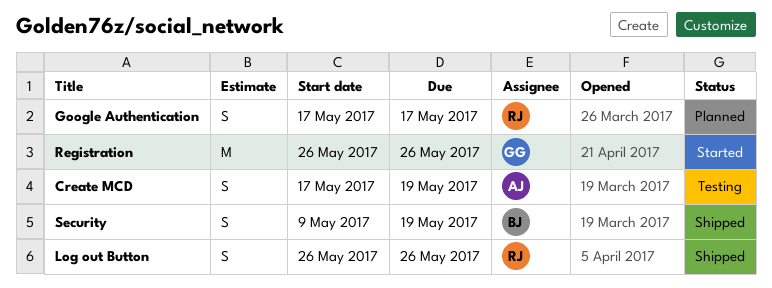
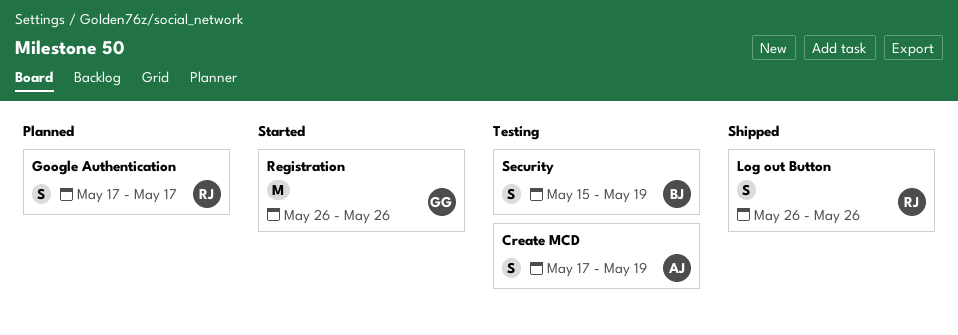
Security, status: Shipped -> Testing
Security, start: May 9 -> May 15

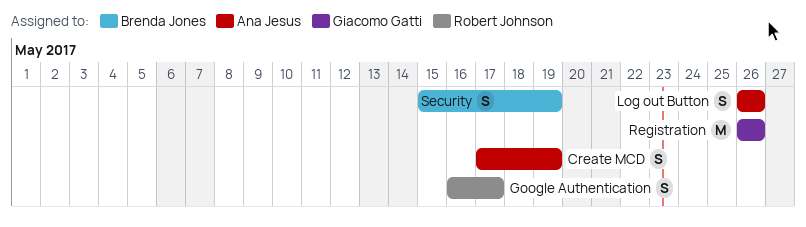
Google Authentication, start: May 17 -> May 16
Log out Button, owner: Robert Johnson -> Ana Jesus

